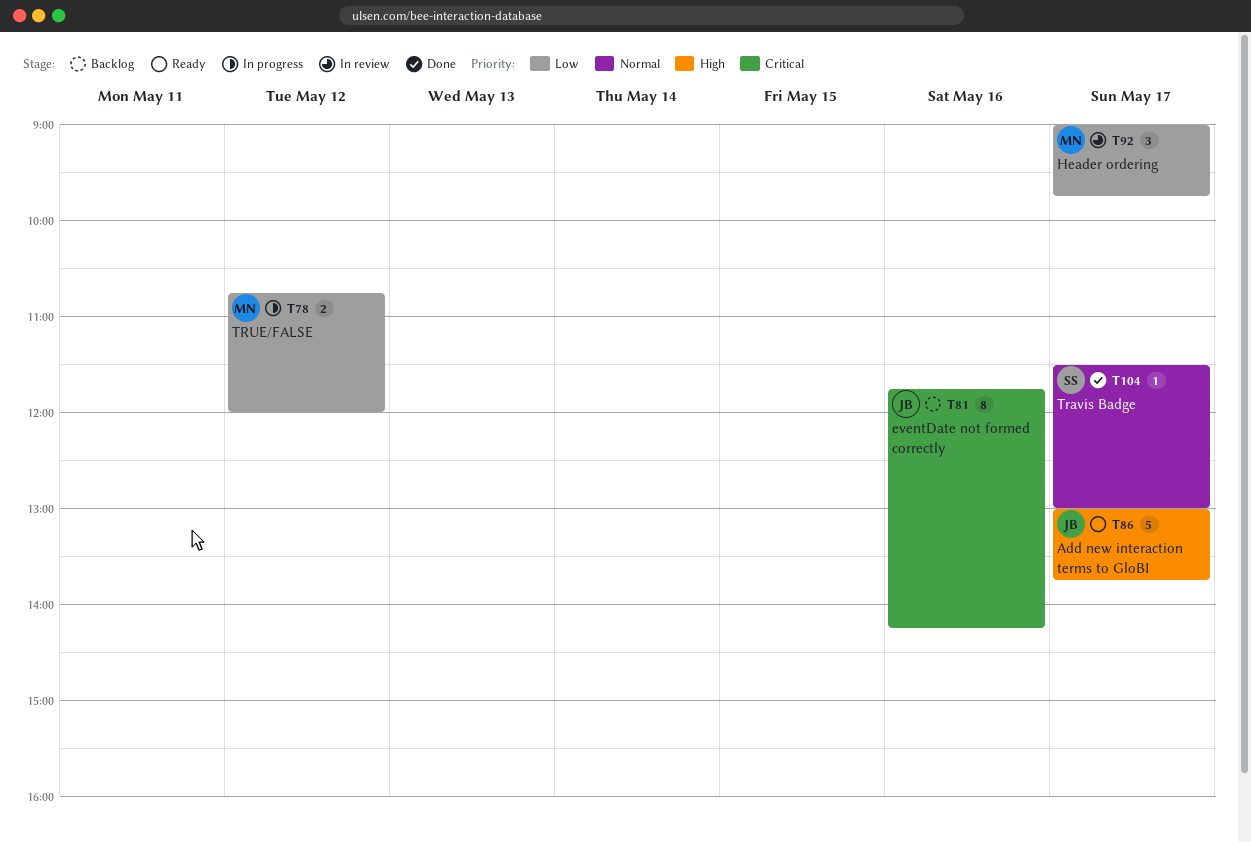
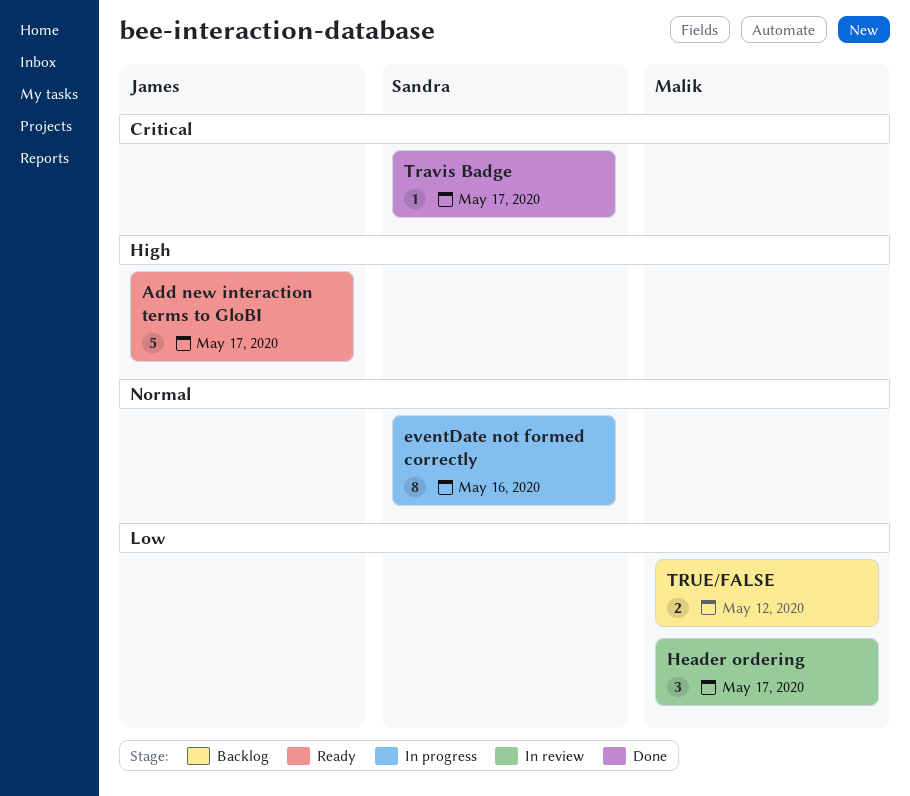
eventDate not formed correctly, status: Backlog -> In progress
eventDate not formed correctly, owner: James -> Sandra
eventDate not formed correctly, priority: Critical -> Normal
Travis Badge, priority: Normal -> Critical
TRUE/FALSE, status: In progress -> Backlog

